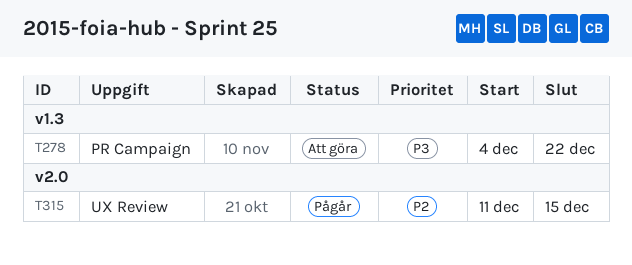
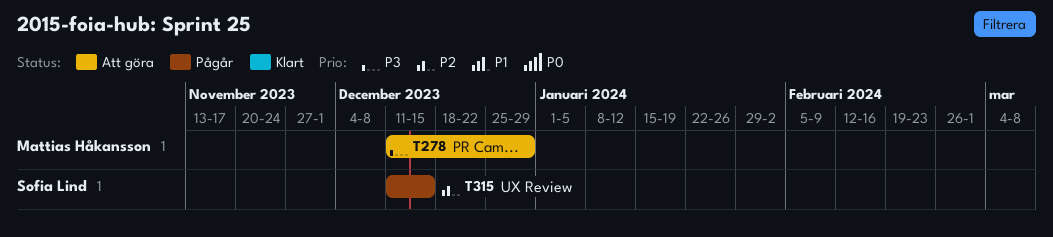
T278, start: Dec 4 -> Dec 11
T278, due: Dec 22 -> Dec 29

